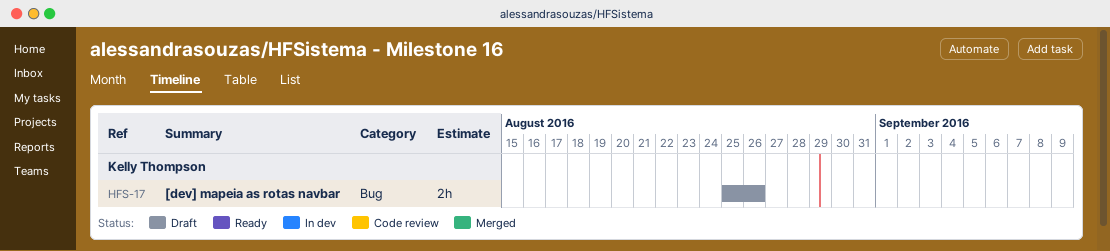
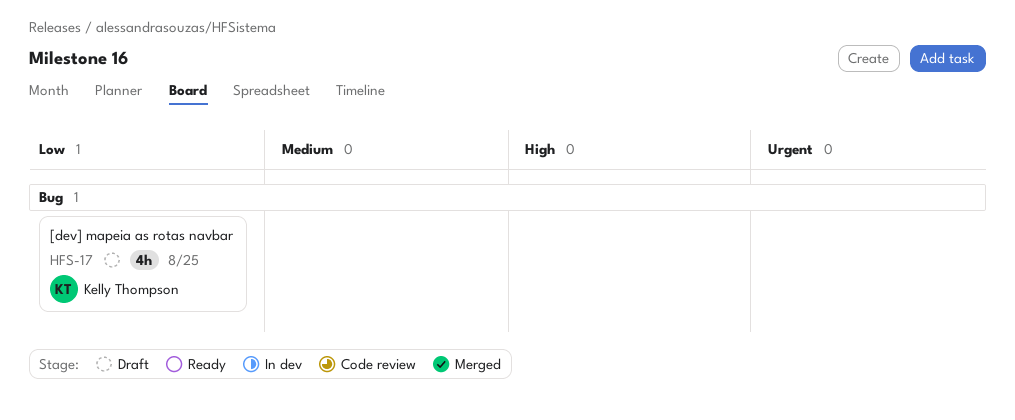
HFS-17, estimate: 2h -> 4h
HFS-17, due: Aug 26 -> Aug 25

